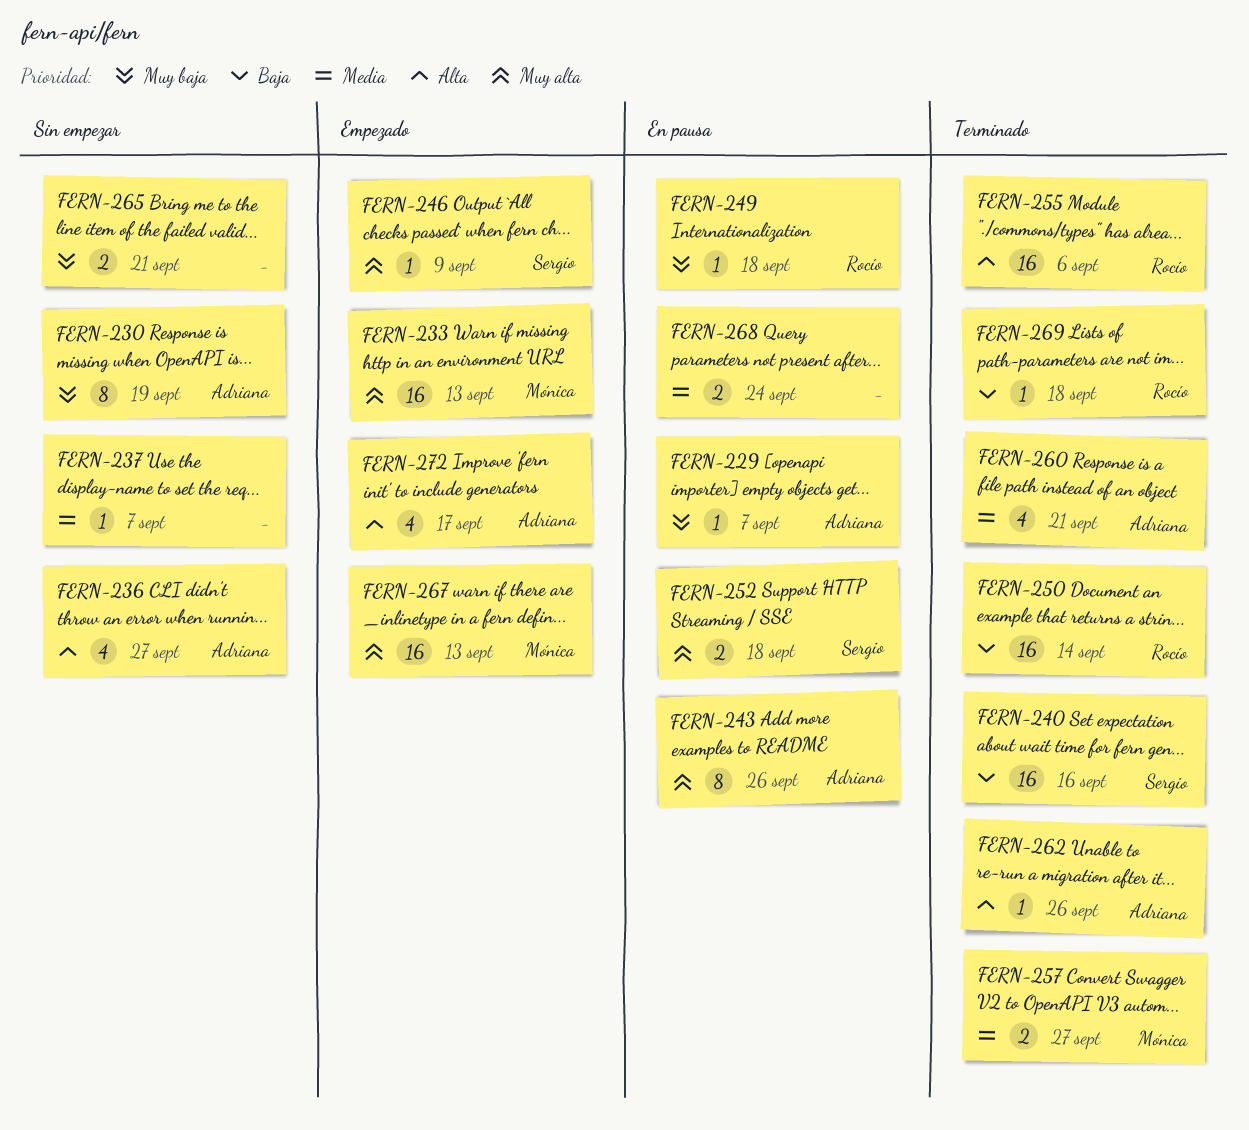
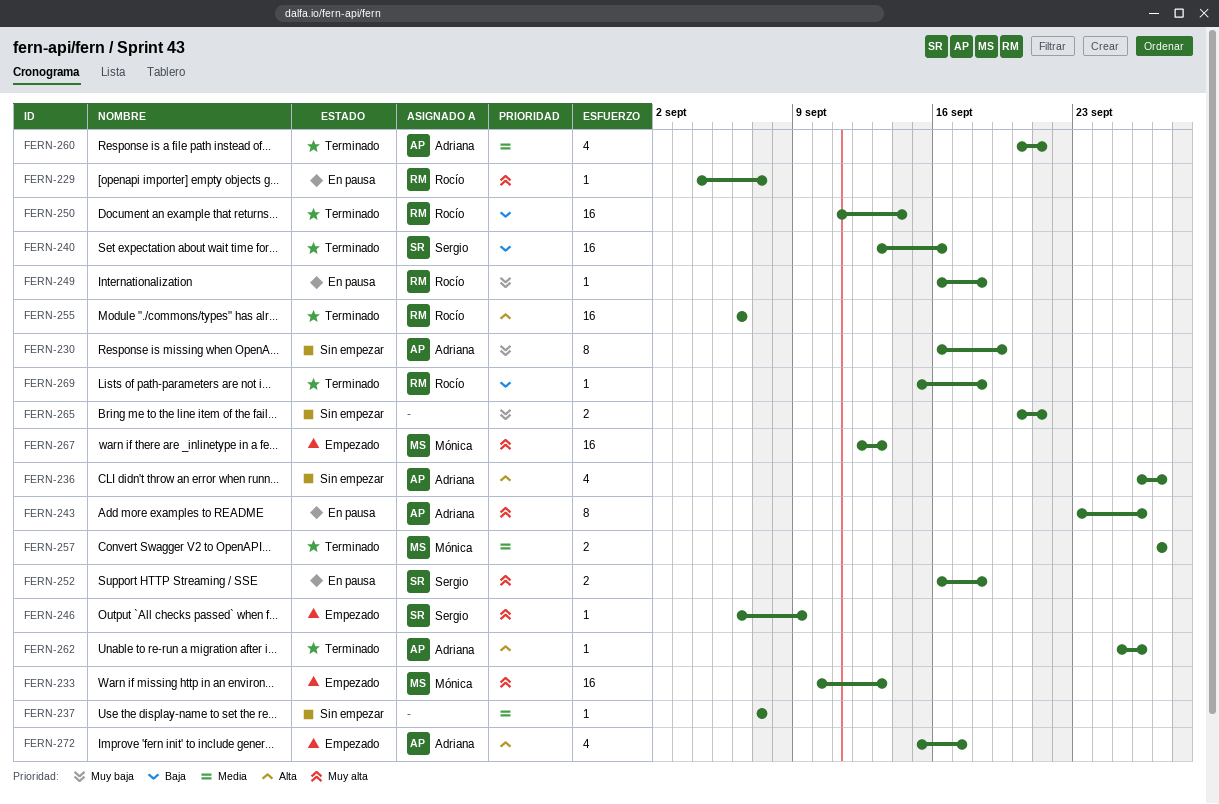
FERN-229, owner: Adriana -> Rocío
FERN-229, priority: Muy baja -> Muy alta
FERN-268: present -> none

